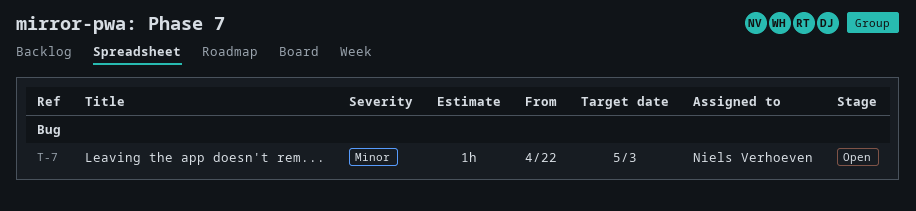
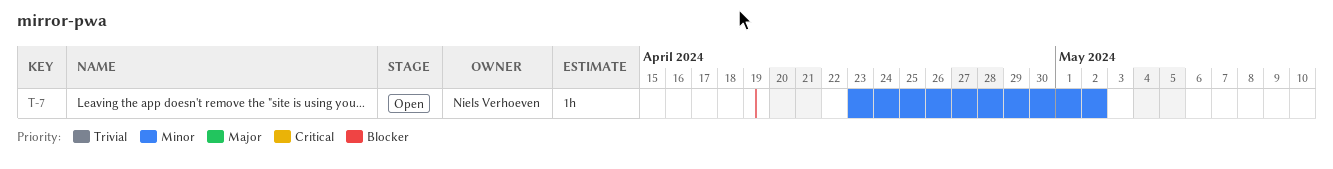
T-7, start: Apr 22 -> Apr 23
T-7, due: May 3 -> May 2

